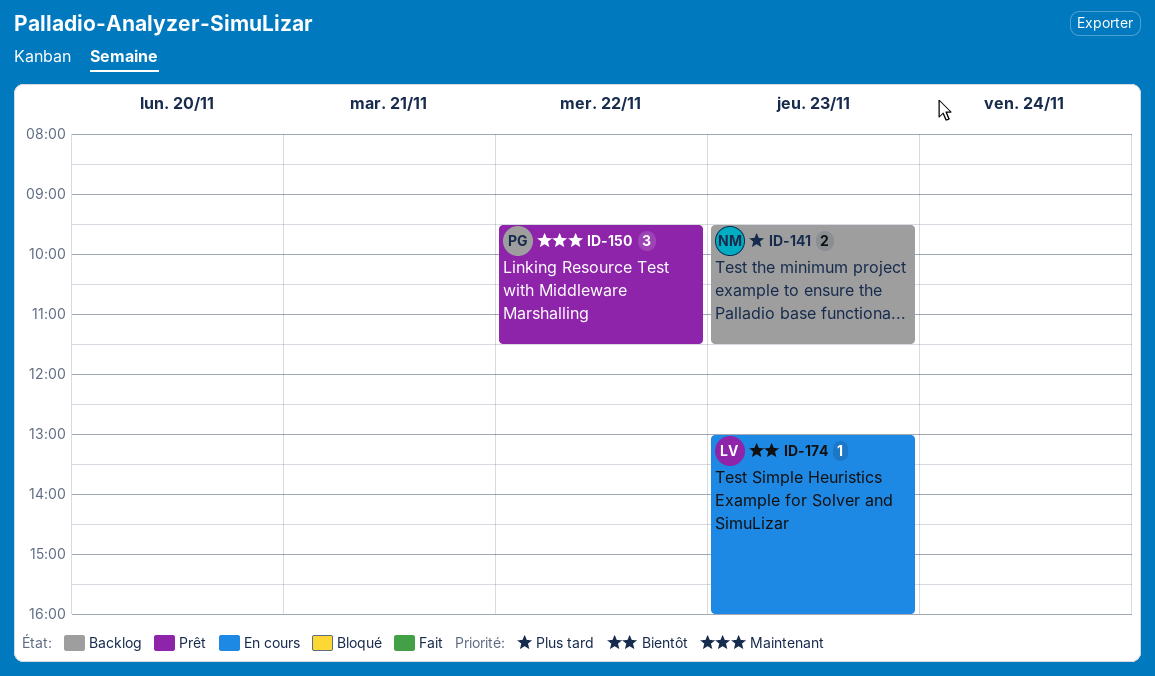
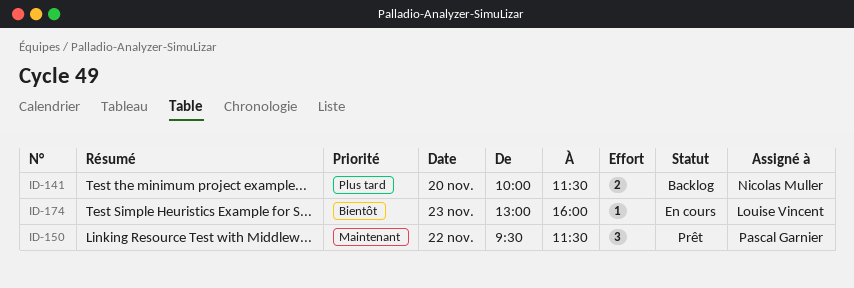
ID-141, day: Nov 23 -> Nov 20
ID-141, begins: 09:30 -> 10:00

